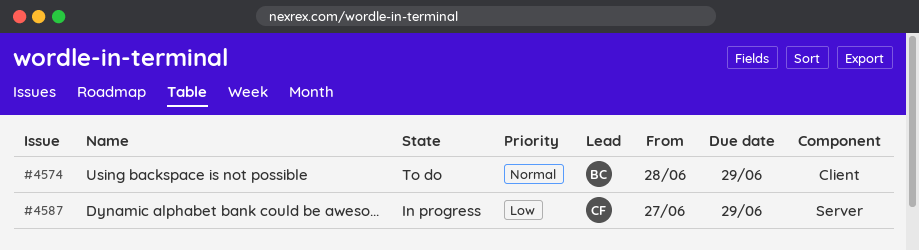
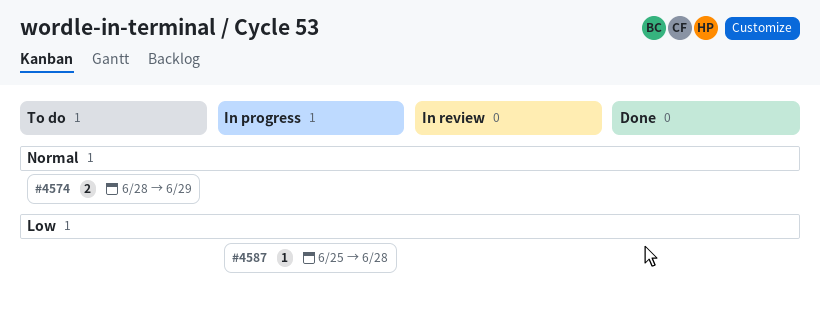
#4587, start: Jun 27 -> Jun 25
#4587, due: Jun 29 -> Jun 28

